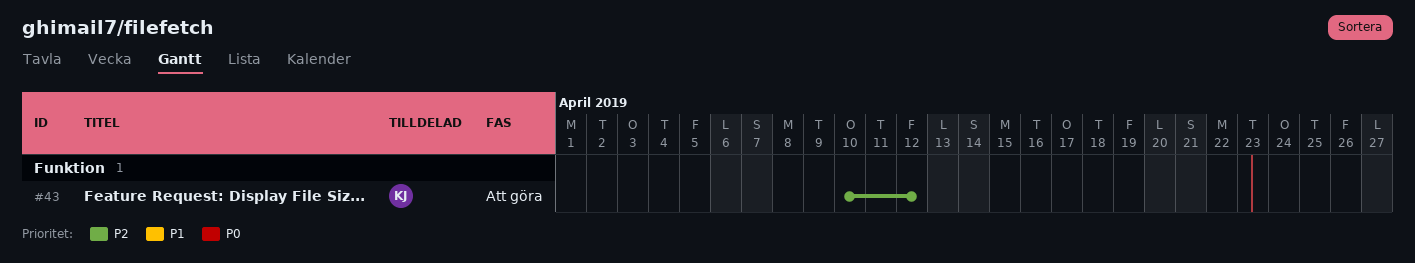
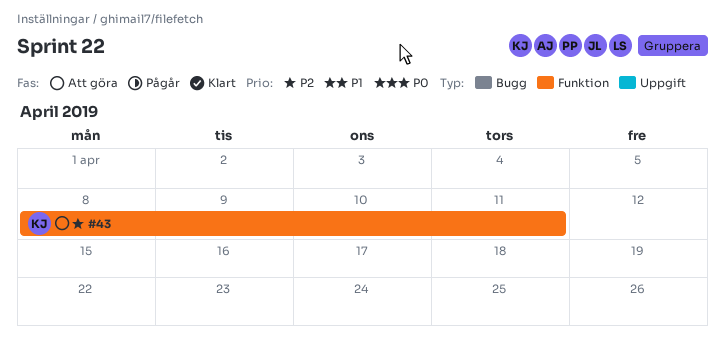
#43, start: Apr 10 -> Apr 8
#43, due: Apr 12 -> Apr 11

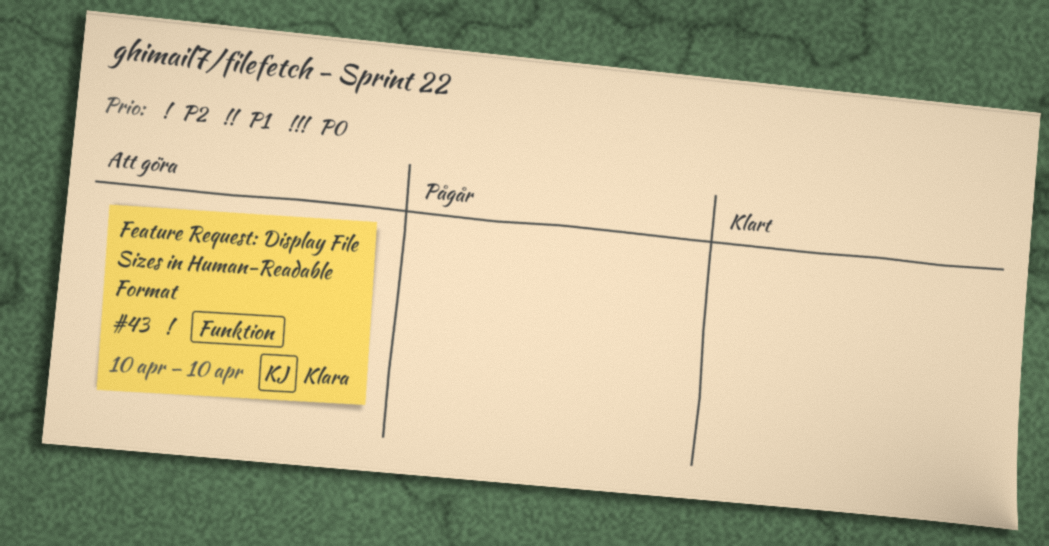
#43, start: Apr 8 -> Apr 10
#43, due: Apr 11 -> Apr 10

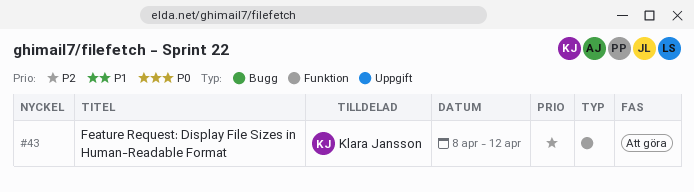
#43, start: Apr 10 -> Apr 8
#43, due: Apr 10 -> Apr 12

